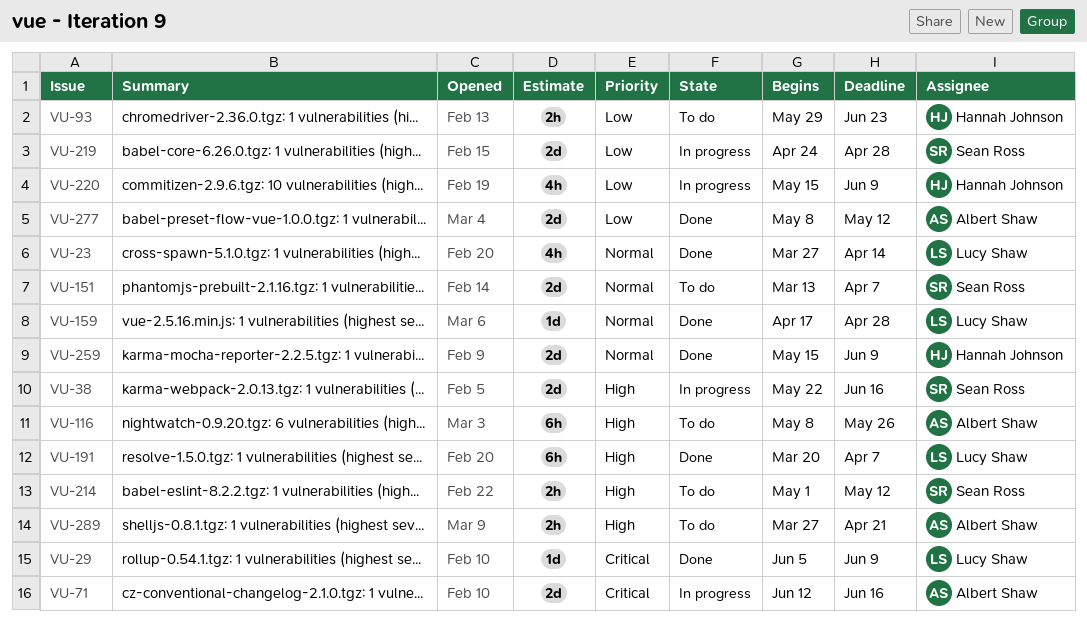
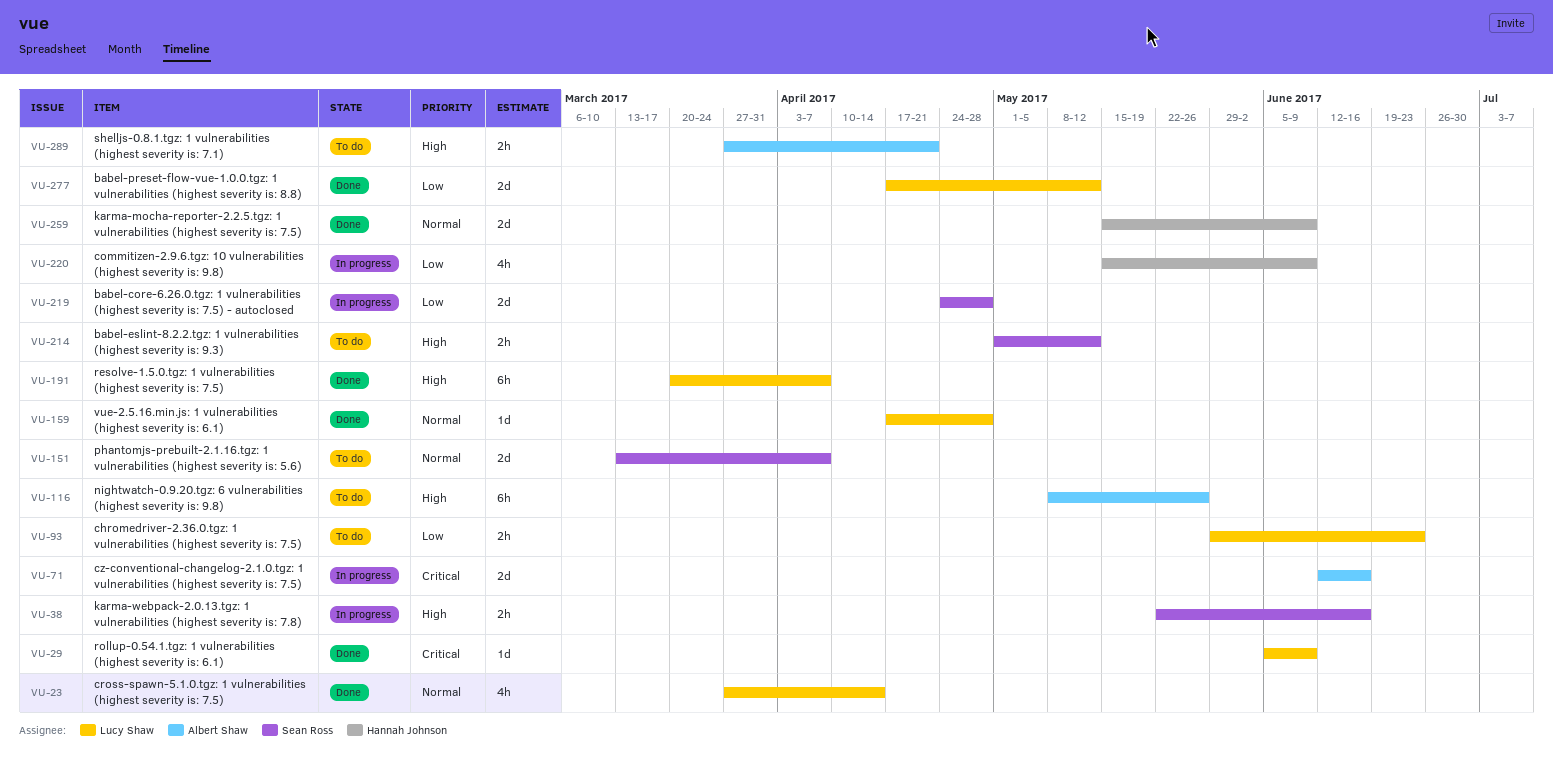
VU-38, estimate: 2d -> 2h
VU-93, owner: Hannah Johnson -> Lucy Shaw
VU-277, owner: Albert Shaw -> Lucy Shaw
VU-277, start: May 8 -> Apr 17

